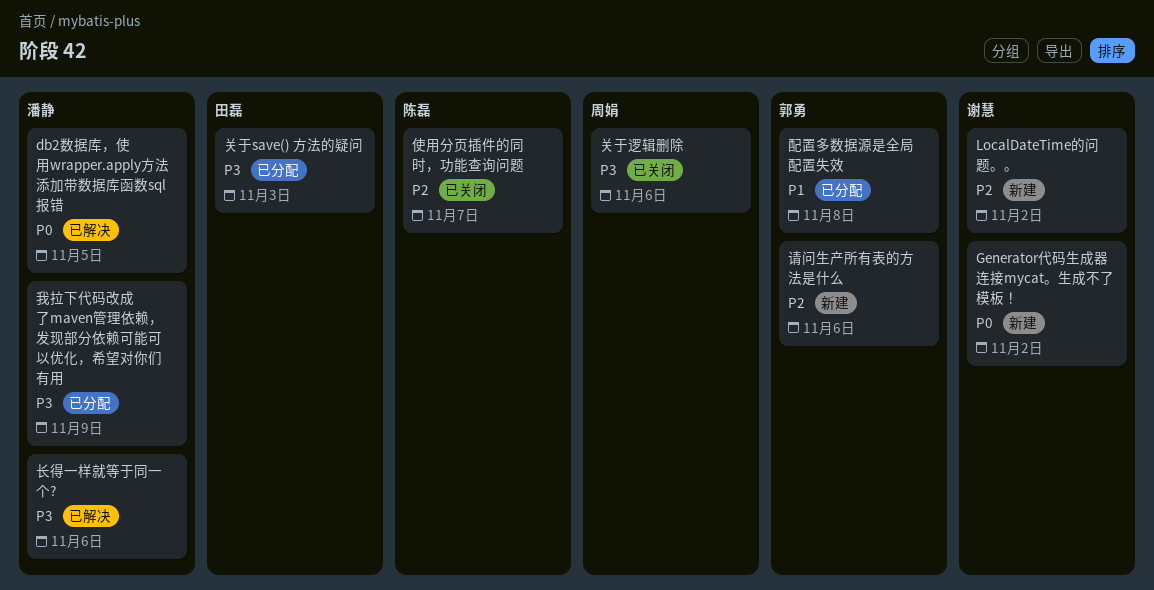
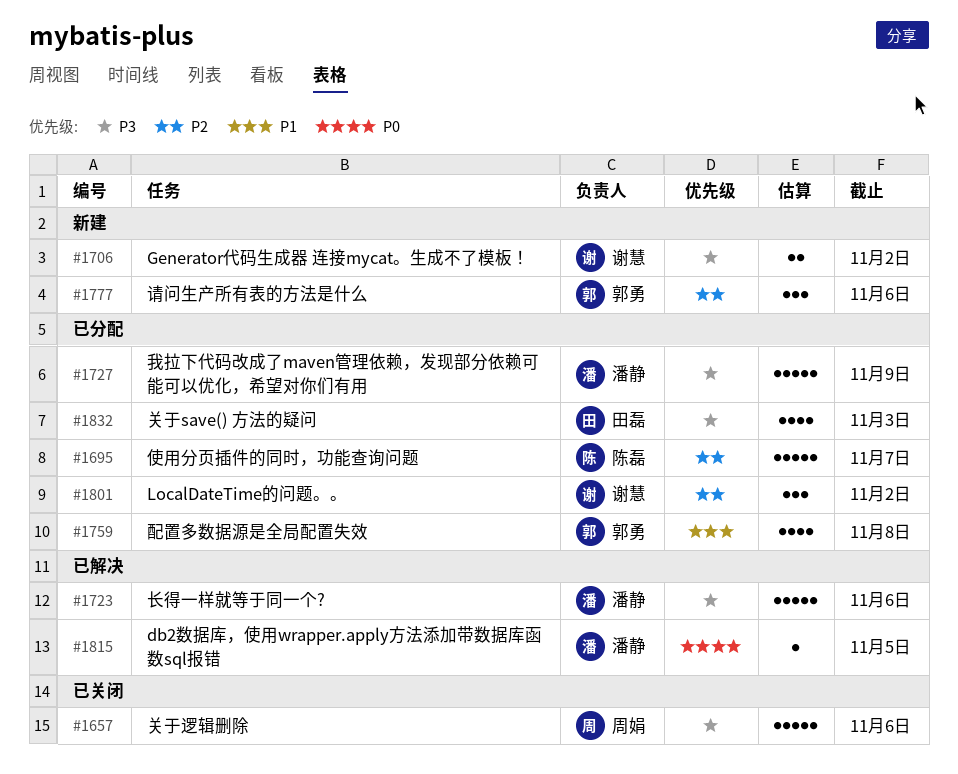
Generator代码生成器 连接mycat。生成不了模板！, priority: P0 -> P3
LocalDateTime的问题。。, status: 新建 -> 已分配
使用分页插件的同时，功能查询问题, status: 已关闭 -> 已分配

